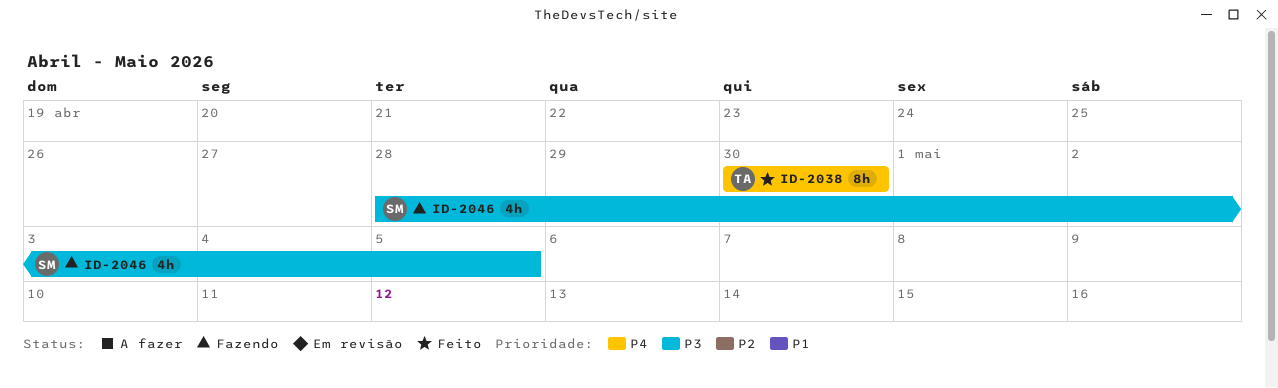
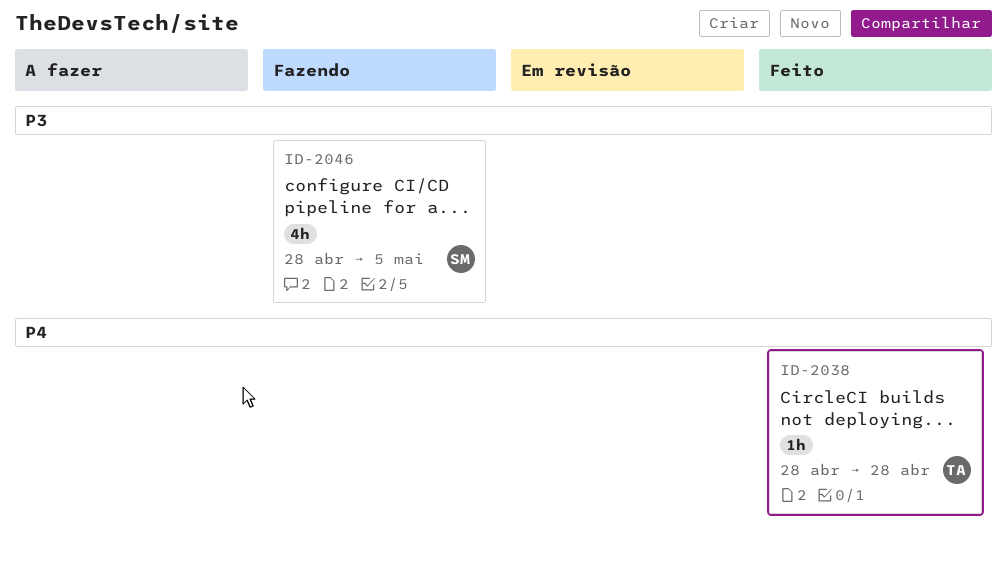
ID-2038, estimate: 8h -> 1h
ID-2038, start: Apr 30 -> Apr 28
ID-2038, due: Apr 30 -> Apr 28

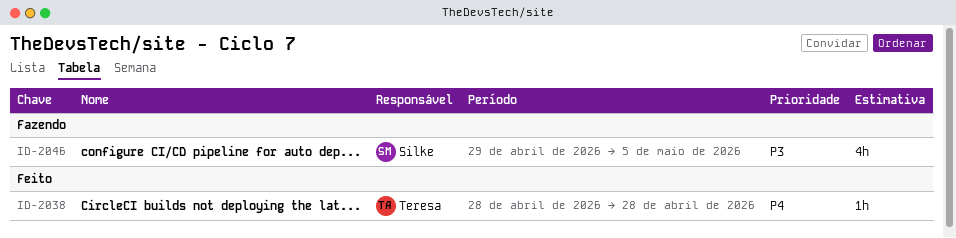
ID-2046, start: Apr 28 -> Apr 29

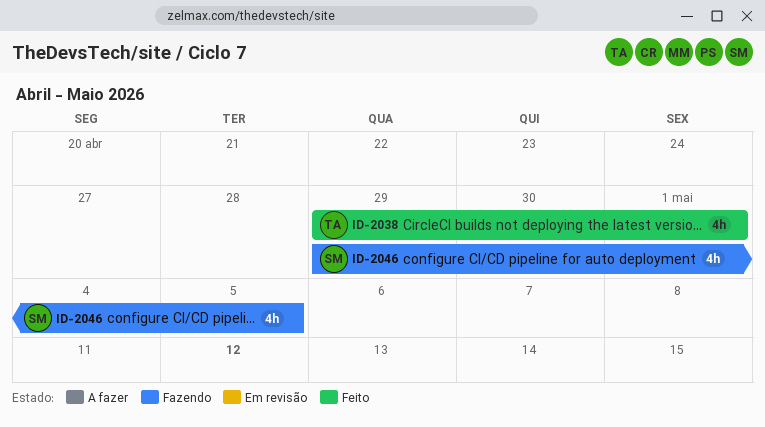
ID-2038, estimate: 1h -> 4h
ID-2038, start: Apr 28 -> Apr 29
ID-2038, due: Apr 28 -> May 1

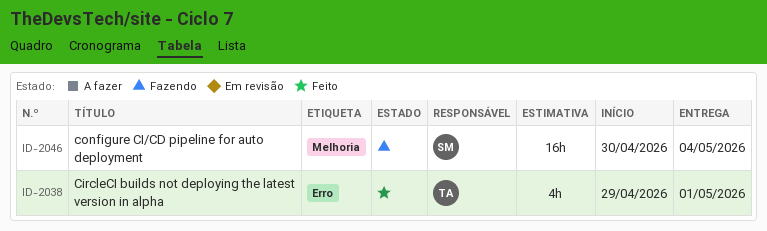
ID-2046, estimate: 4h -> 16h
ID-2046, start: Apr 29 -> Apr 30
ID-2046, due: May 5 -> May 4

